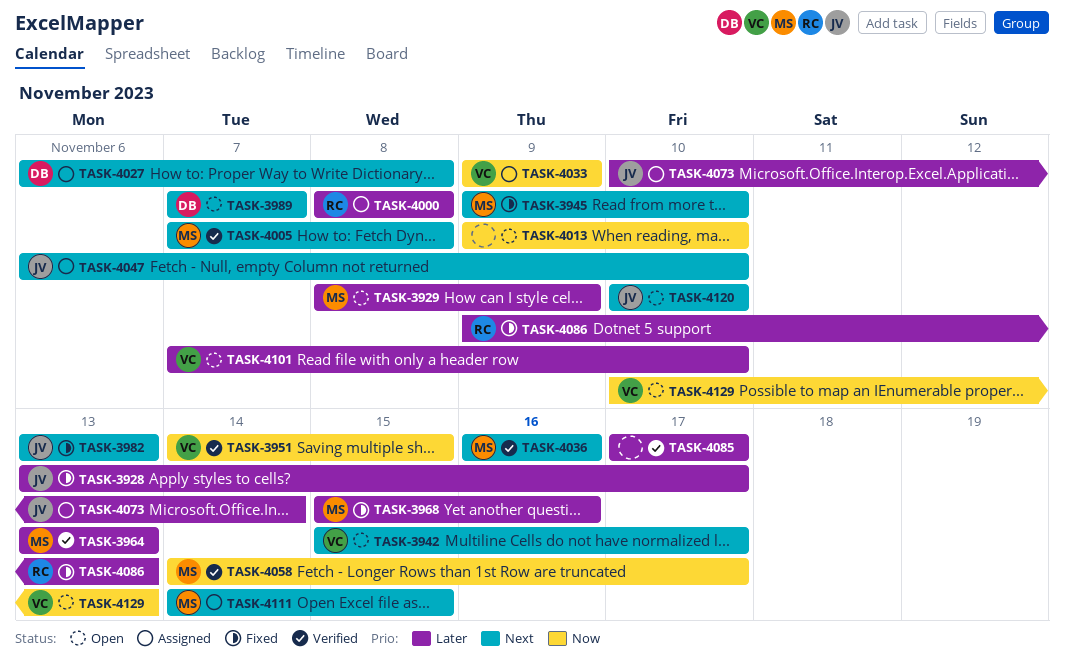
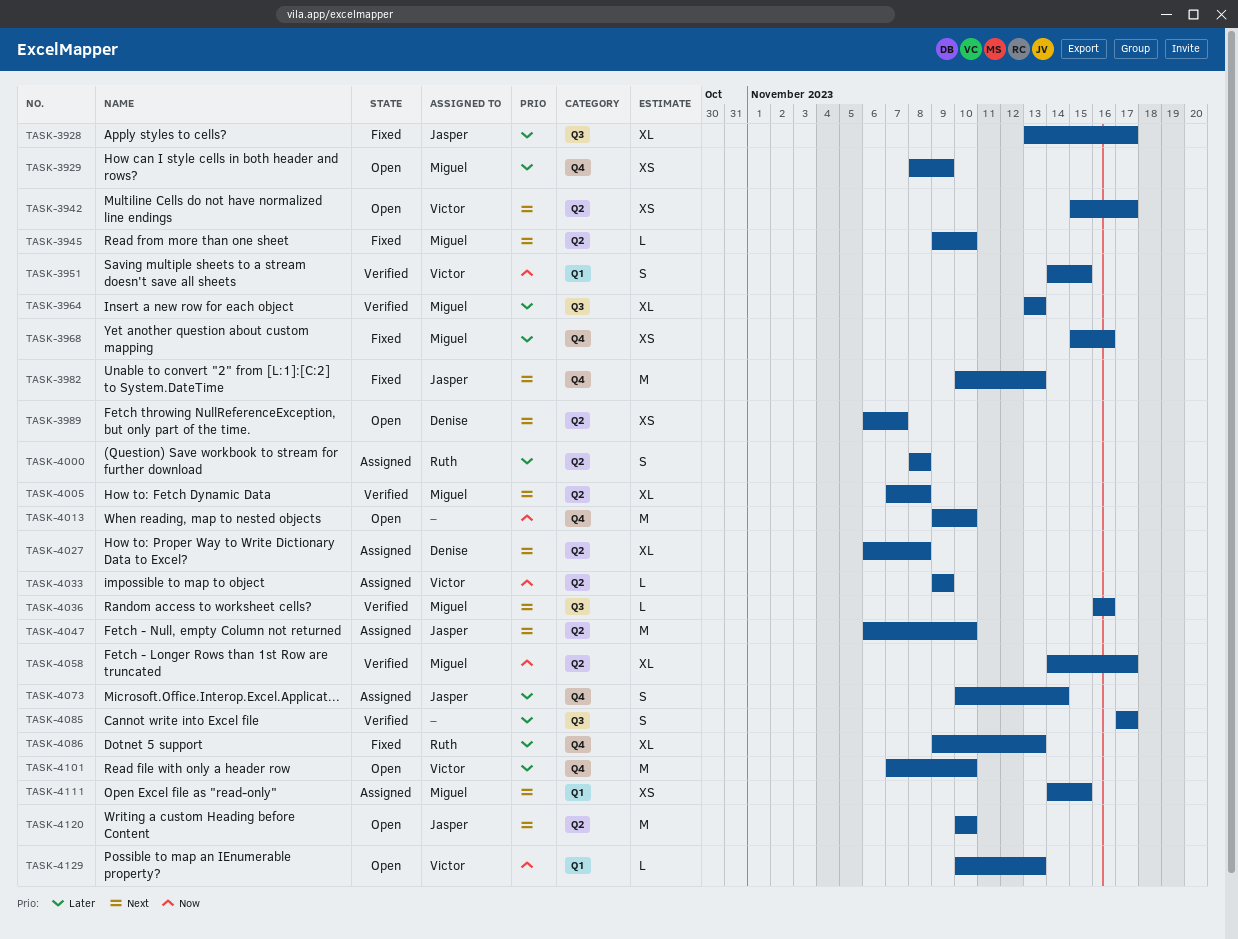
TASK-3982, start: Nov 13 -> Nov 10
TASK-3989, start: Nov 7 -> Nov 6

